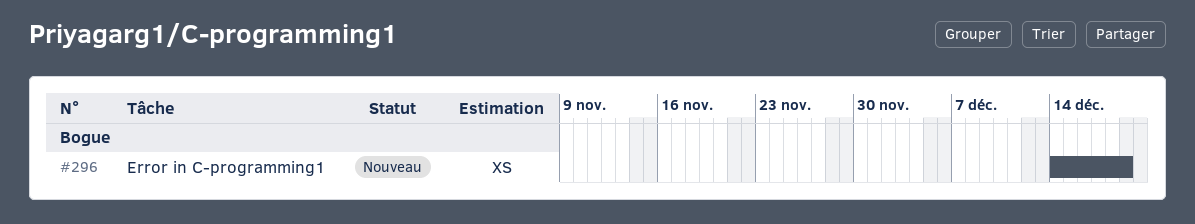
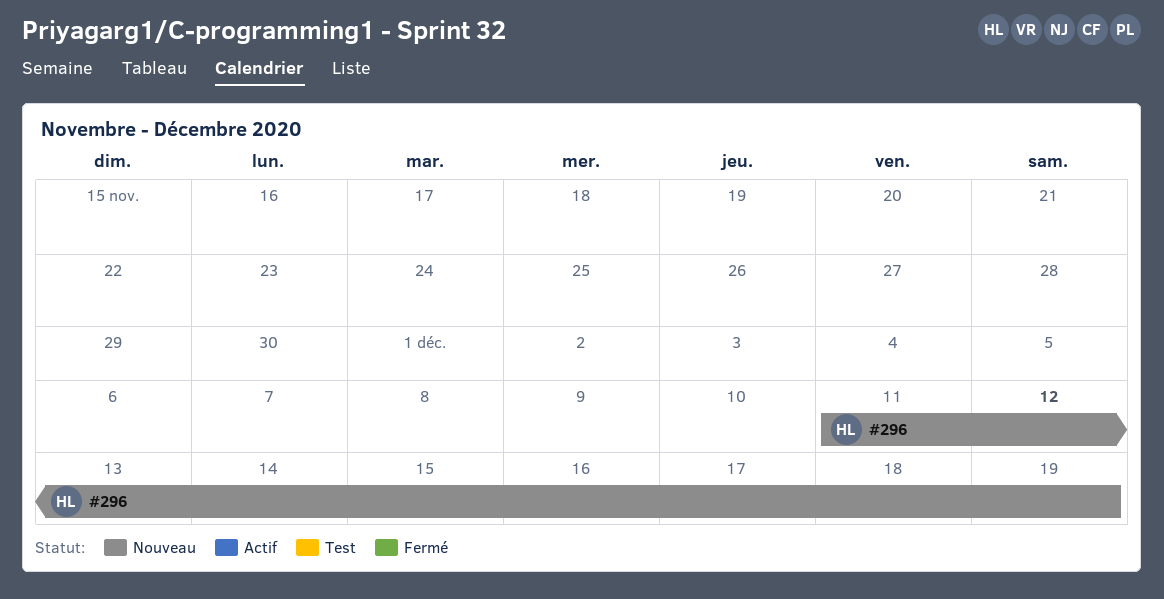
#296, start: Dec 14 -> Dec 11

